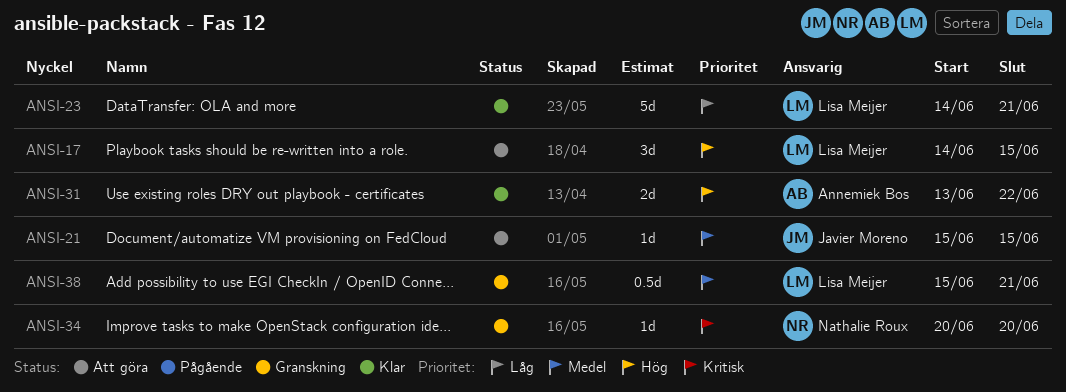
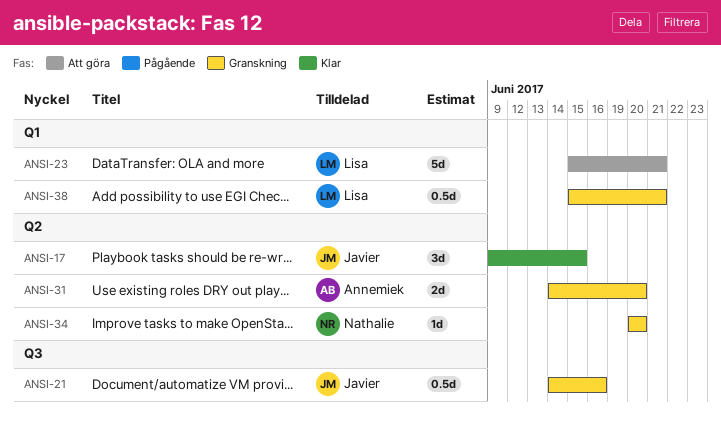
ANSI-17, status: Att göra -> Klar
ANSI-17, owner: Lisa Meijer -> Javier Moreno
ANSI-17, start: Jun 14 -> Jun 9
ANSI-21, status: Att göra -> Granskning
ANSI-21, estimate: 1d -> 0.5d
ANSI-21, start: Jun 15 -> Jun 14
ANSI-21, due: Jun 15 -> Jun 16
ANSI-23, status: Klar -> Att göra
ANSI-23, start: Jun 14 -> Jun 15
ANSI-31, status: Klar -> Granskning
ANSI-31, start: Jun 13 -> Jun 14
ANSI-31, due: Jun 22 -> Jun 20

